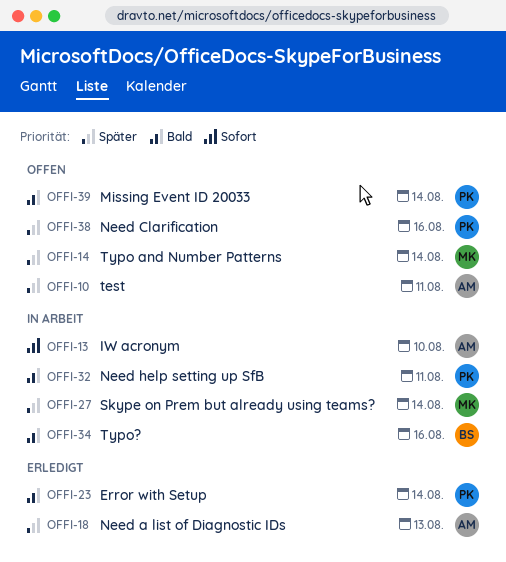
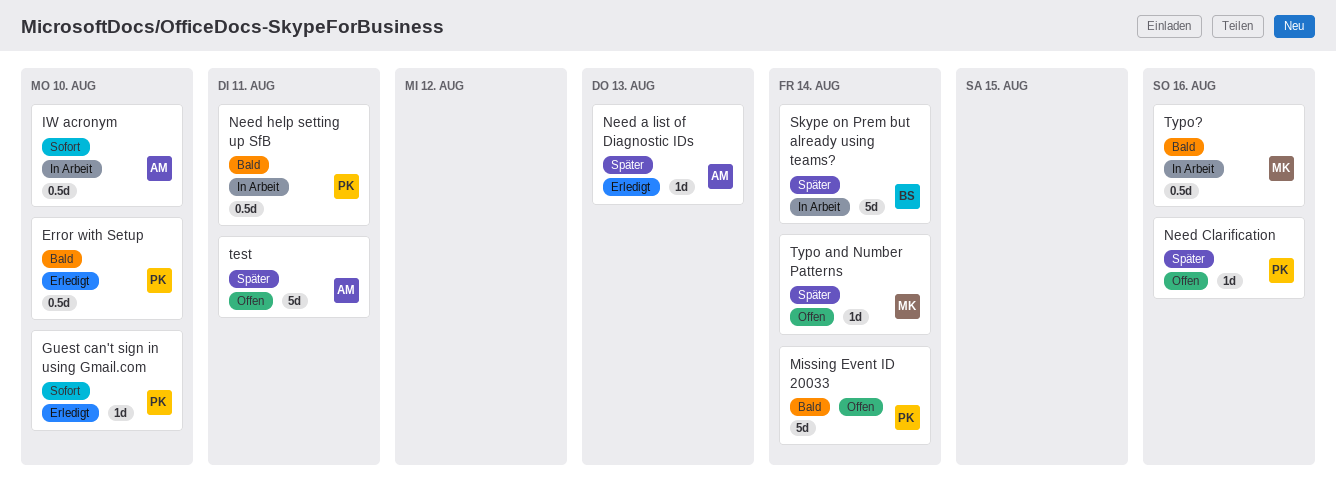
Error with Setup, due: Aug 14 -> Aug 10
Guest can't sign in using Gmail.com: none -> present
Skype on Prem but already using teams?, owner: MK -> BS
Typo?, owner: BS -> MK

